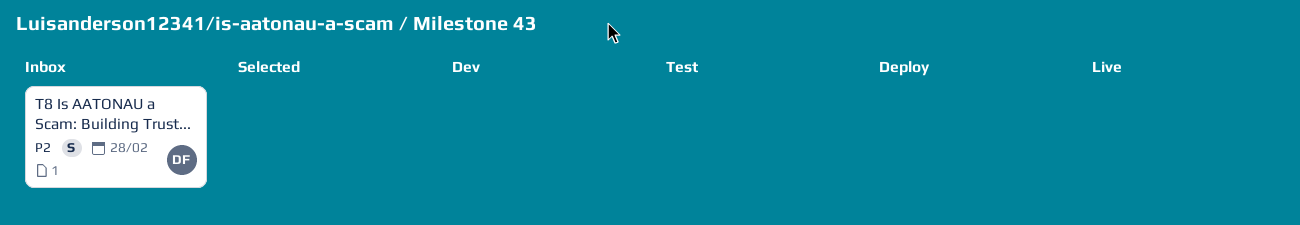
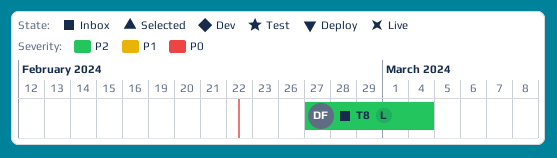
T8, estimate: S -> L
T8, due: Feb 28 -> Mar 4

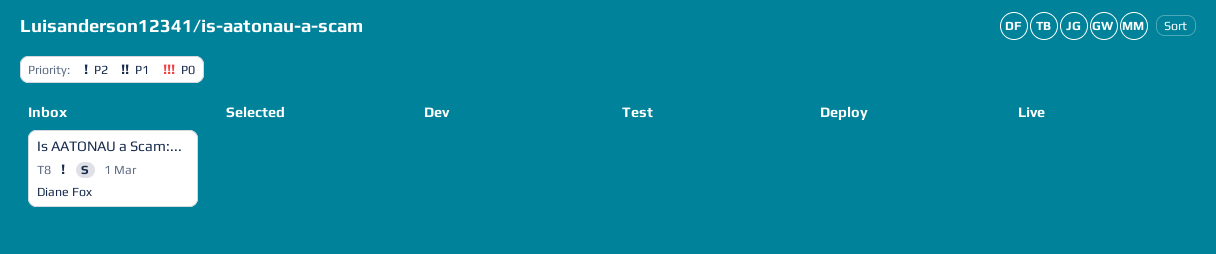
T8, estimate: L -> S
T8, due: Mar 4 -> Mar 1

